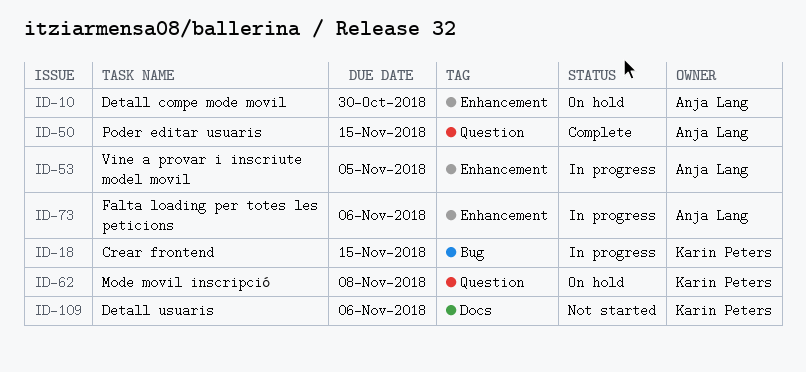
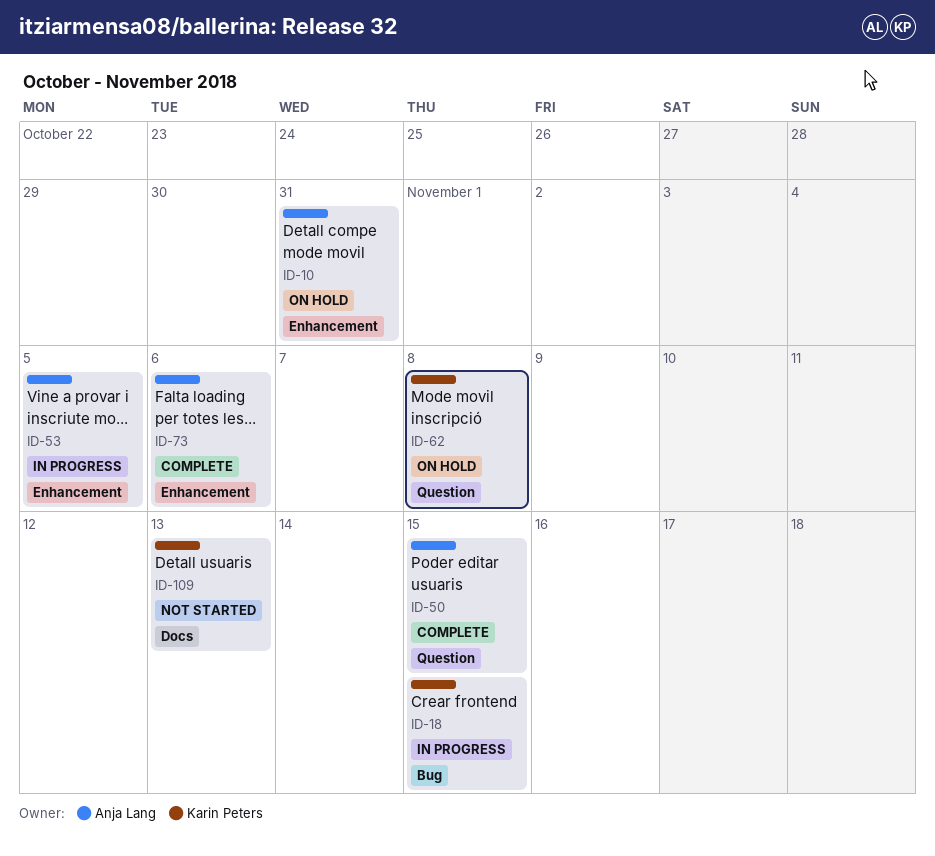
ID-10, due: Oct 30 -> Oct 31
ID-73, status: In progress -> Complete
ID-109, due: Nov 6 -> Nov 13

